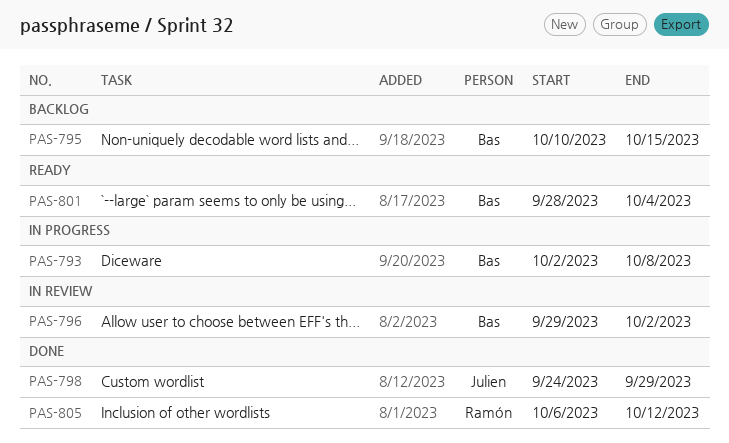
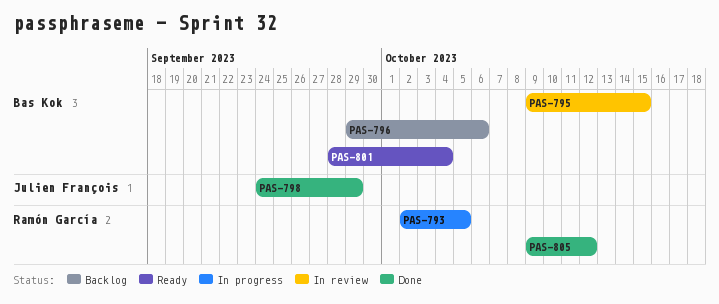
PAS-793, owner: Bas Kok -> Ramón García
PAS-793, due: Oct 8 -> Oct 5
PAS-795, status: Backlog -> In review
PAS-795, start: Oct 10 -> Oct 9
PAS-796, status: In review -> Backlog
PAS-796, due: Oct 2 -> Oct 6
PAS-805, start: Oct 6 -> Oct 9

